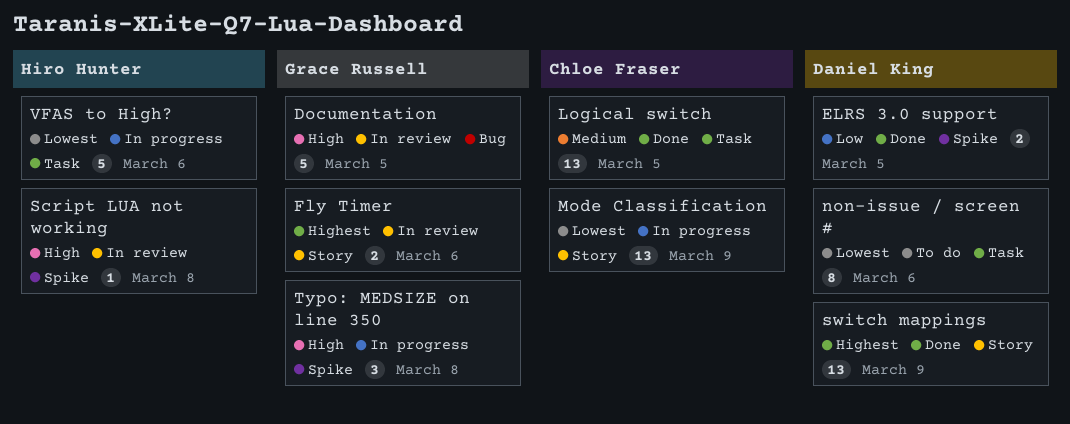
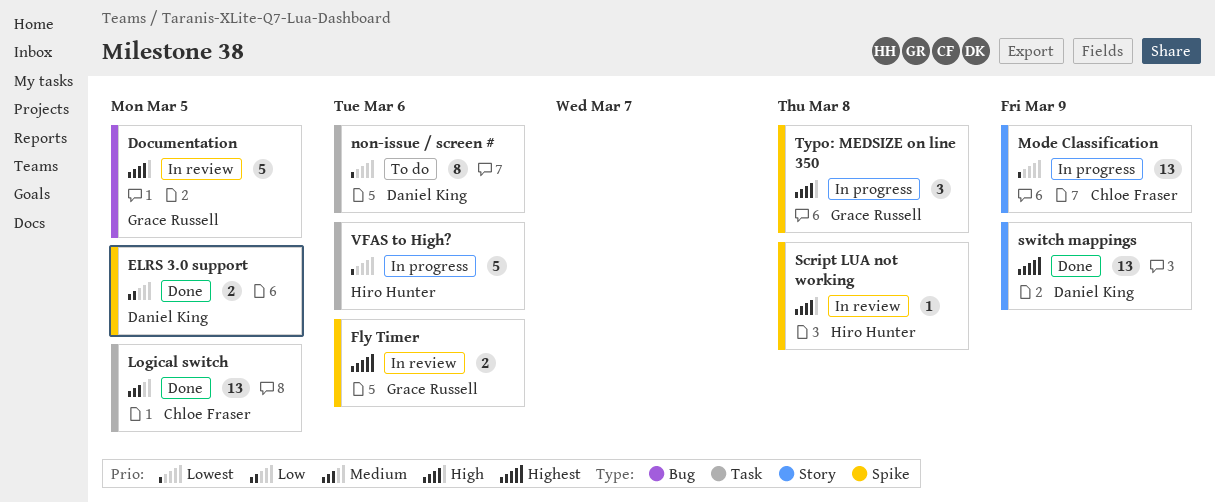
Fly Timer, label: Story -> Spike

